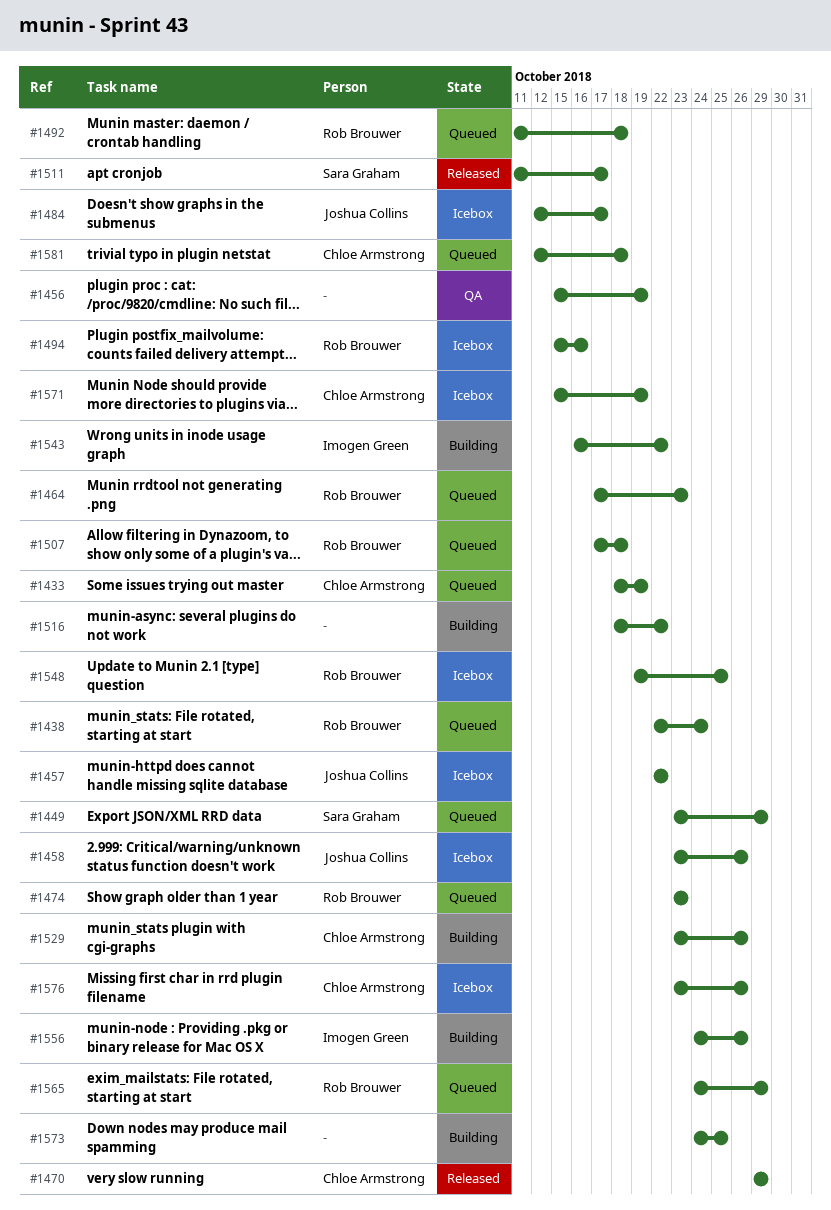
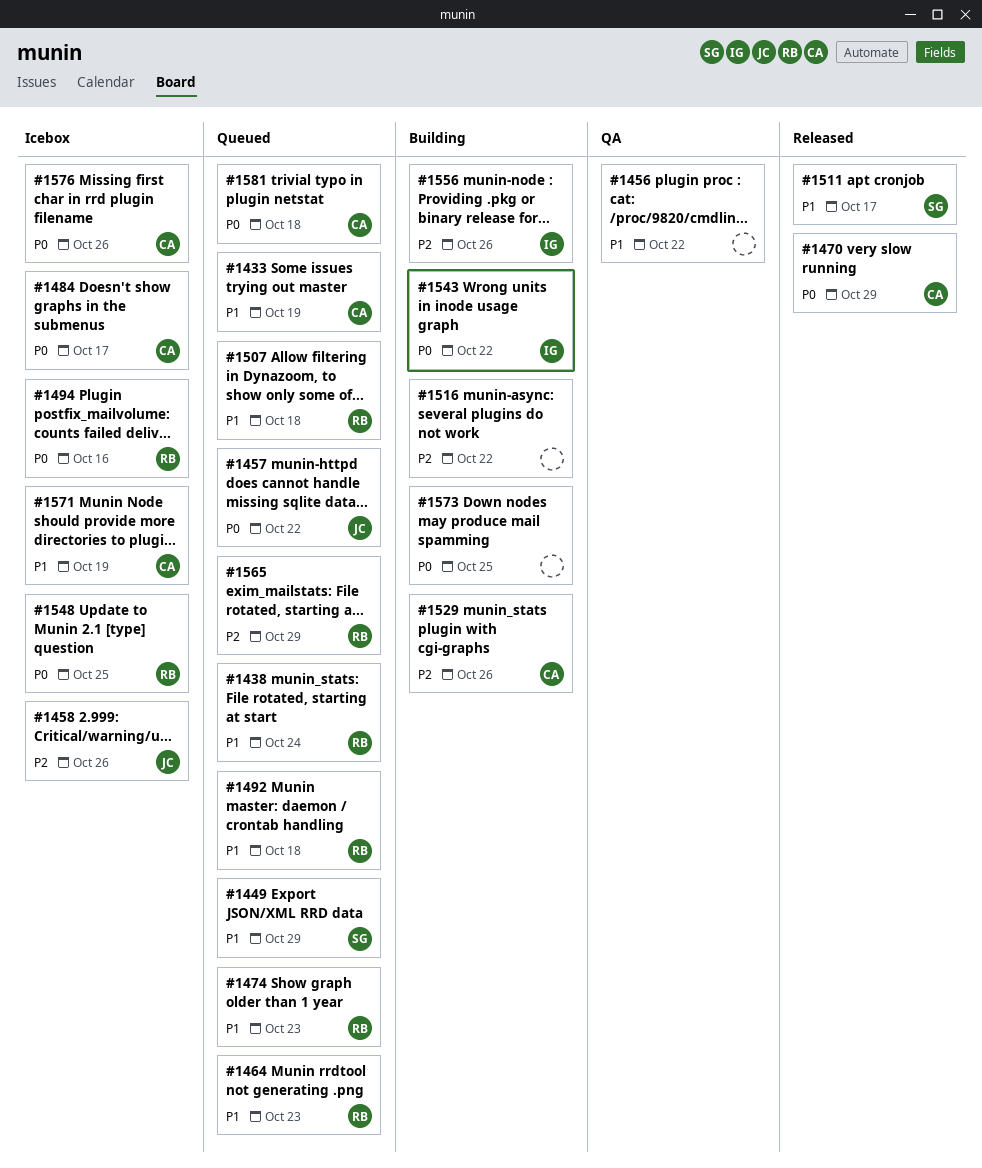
#1456, due: Oct 19 -> Oct 22
#1457, status: Icebox -> Queued
#1484, owner: Joshua Collins -> Chloe Armstrong

